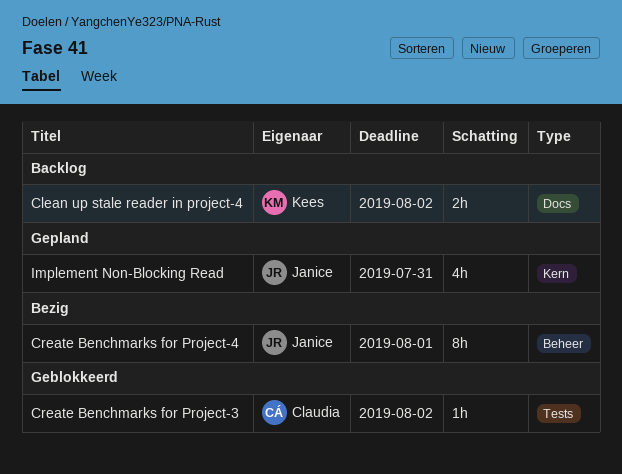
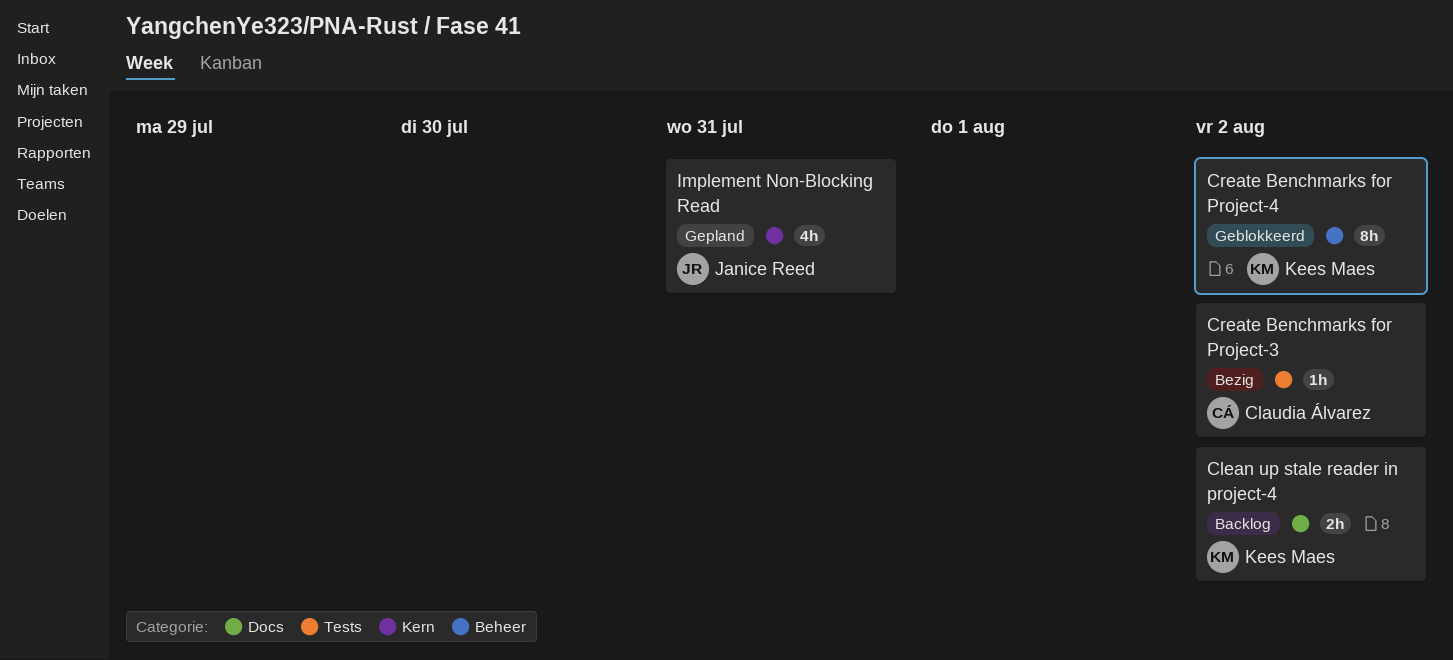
Create Benchmarks for Project-3, status: Geblokkeerd -> Bezig
Create Benchmarks for Project-4, status: Bezig -> Geblokkeerd
Create Benchmarks for Project-4, owner: Janice Reed -> Kees Maes
Create Benchmarks for Project-4, due: Aug 1 -> Aug 2

